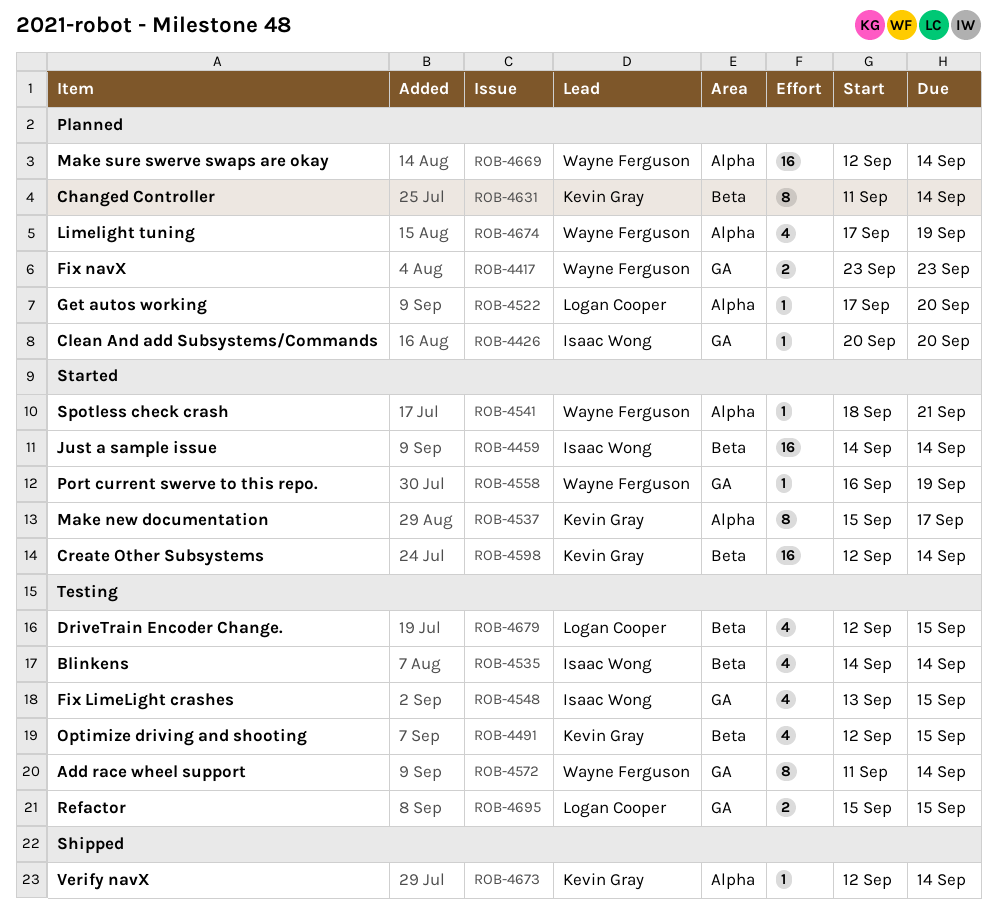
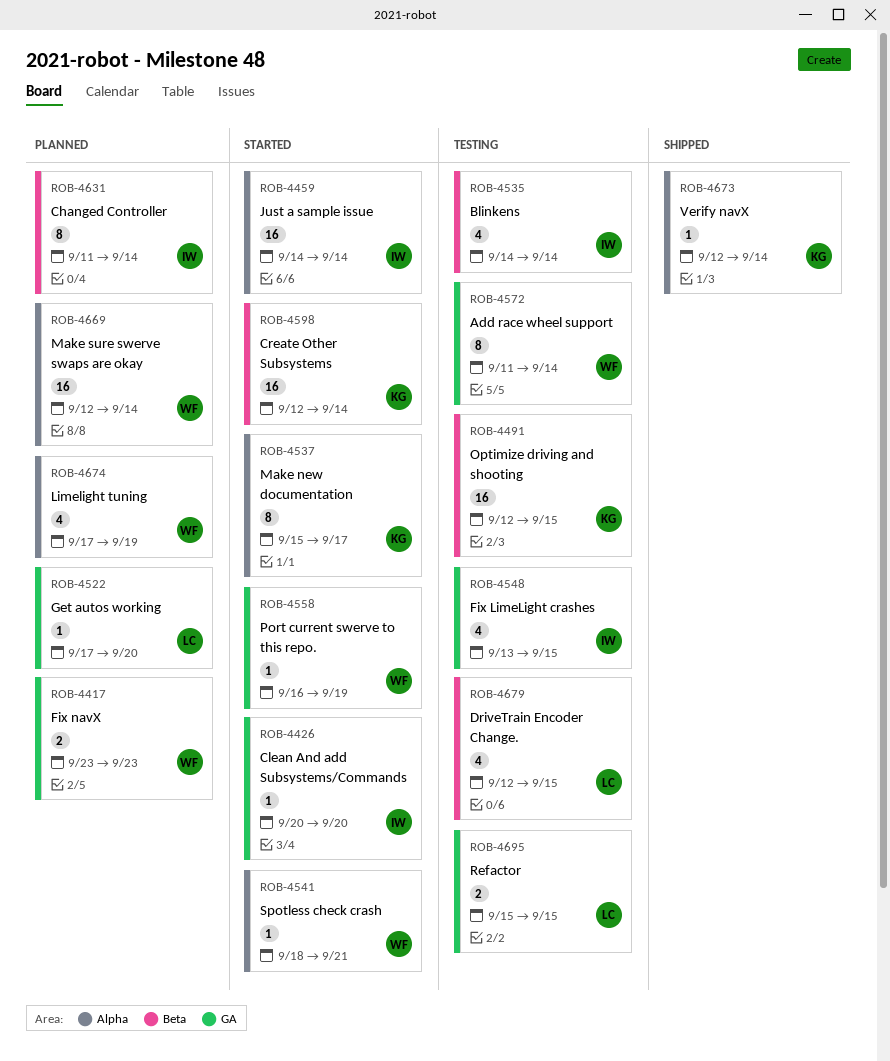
ROB-4426, status: Planned -> Started
ROB-4459, label: Beta -> Alpha
ROB-4491, estimate: 4 -> 16
ROB-4522, label: Alpha -> GA
ROB-4631, owner: Kevin Gray -> Isaac Wong

